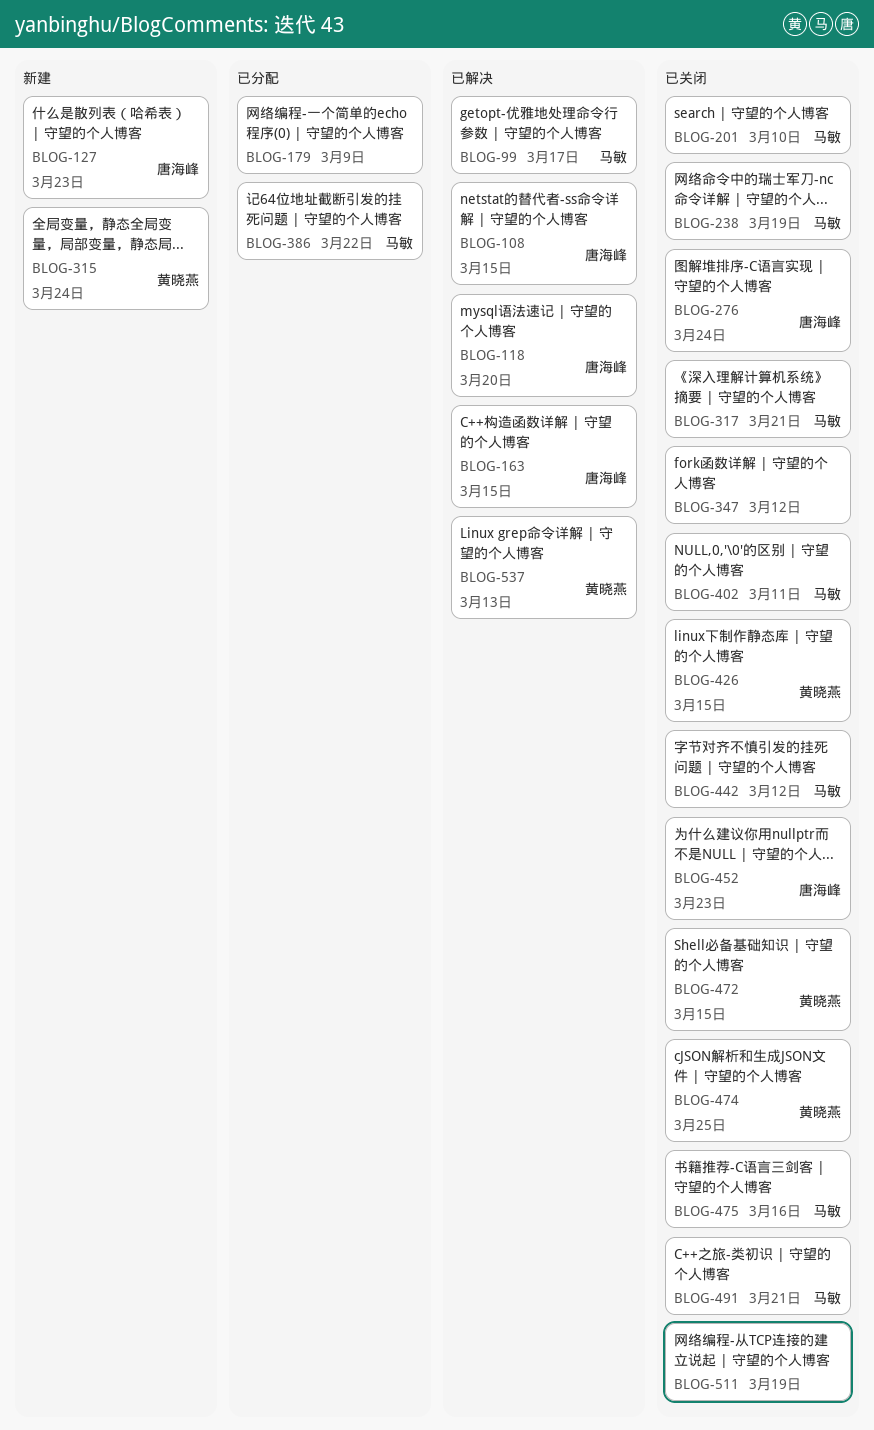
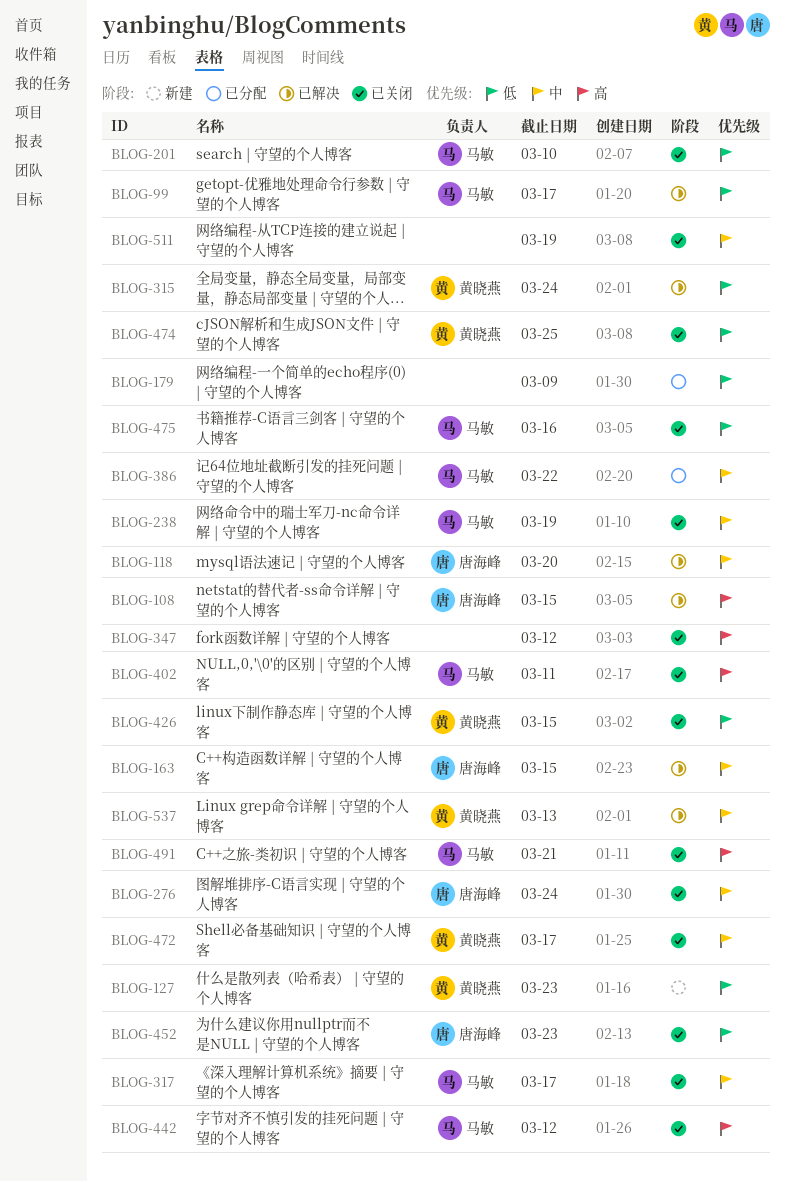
BLOG-127, owner: 唐海峰 -> 黄晓燕
BLOG-315, status: 新建 -> 已解决
BLOG-317, due: Mar 21 -> Mar 17
BLOG-472, due: Mar 15 -> Mar 17

